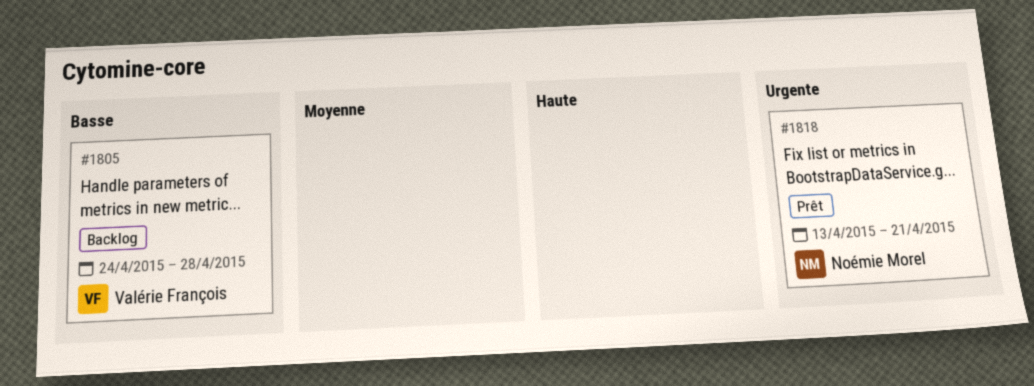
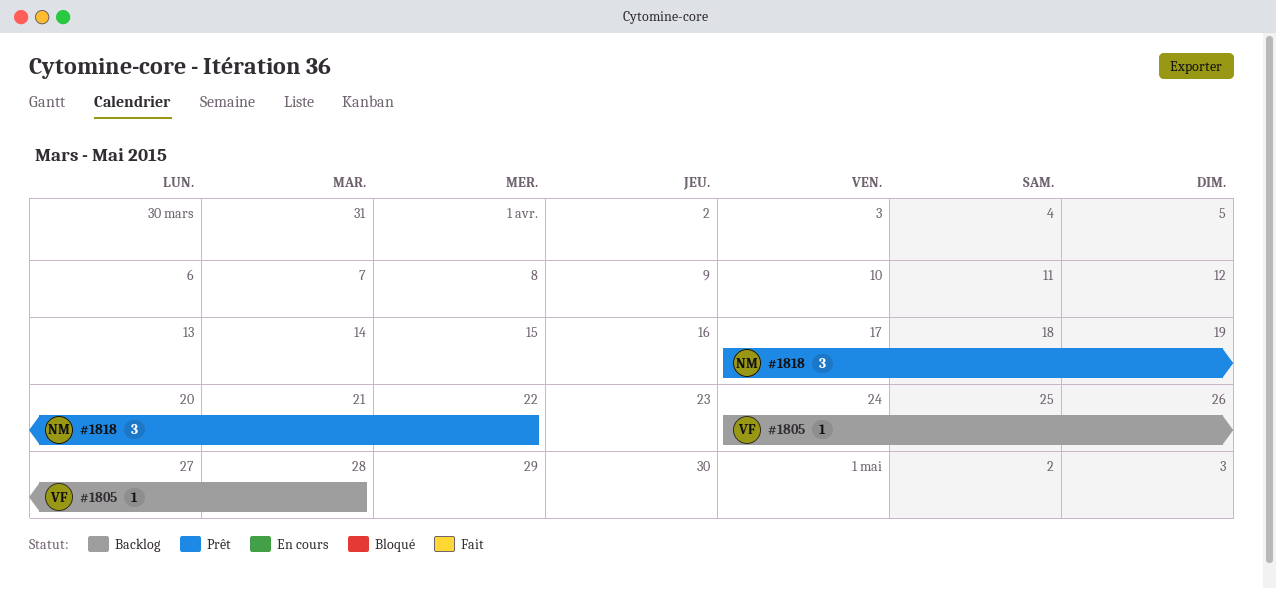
#1818, start: Apr 13 -> Apr 17
#1818, due: Apr 21 -> Apr 22

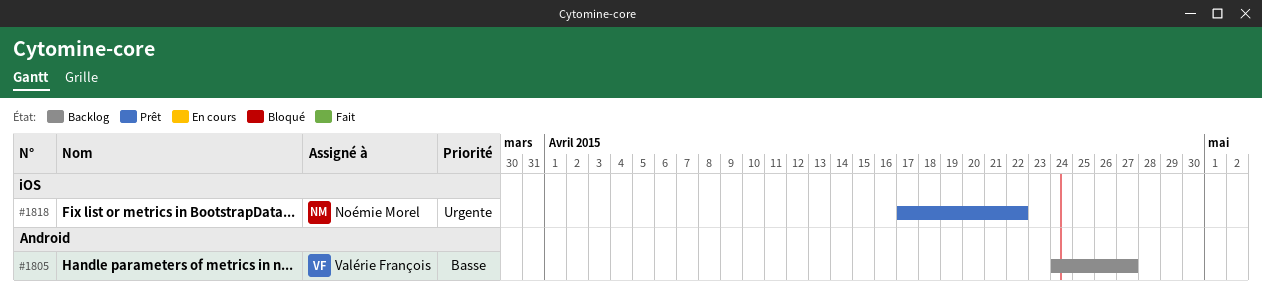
#1805, due: Apr 28 -> Apr 27

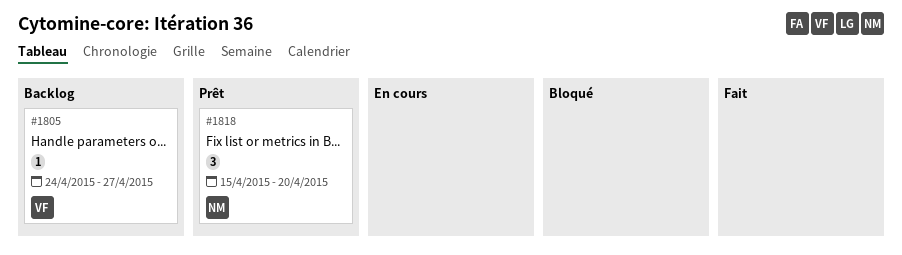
#1818, start: Apr 17 -> Apr 15
#1818, due: Apr 22 -> Apr 20

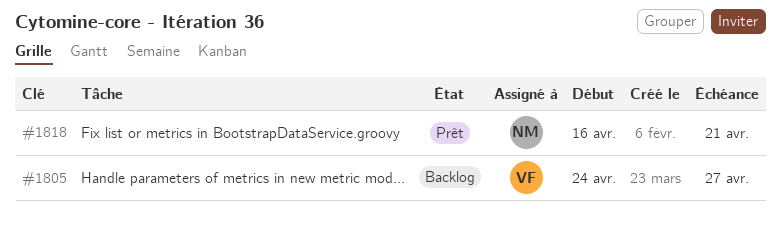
#1818, start: Apr 15 -> Apr 16
#1818, due: Apr 20 -> Apr 21

